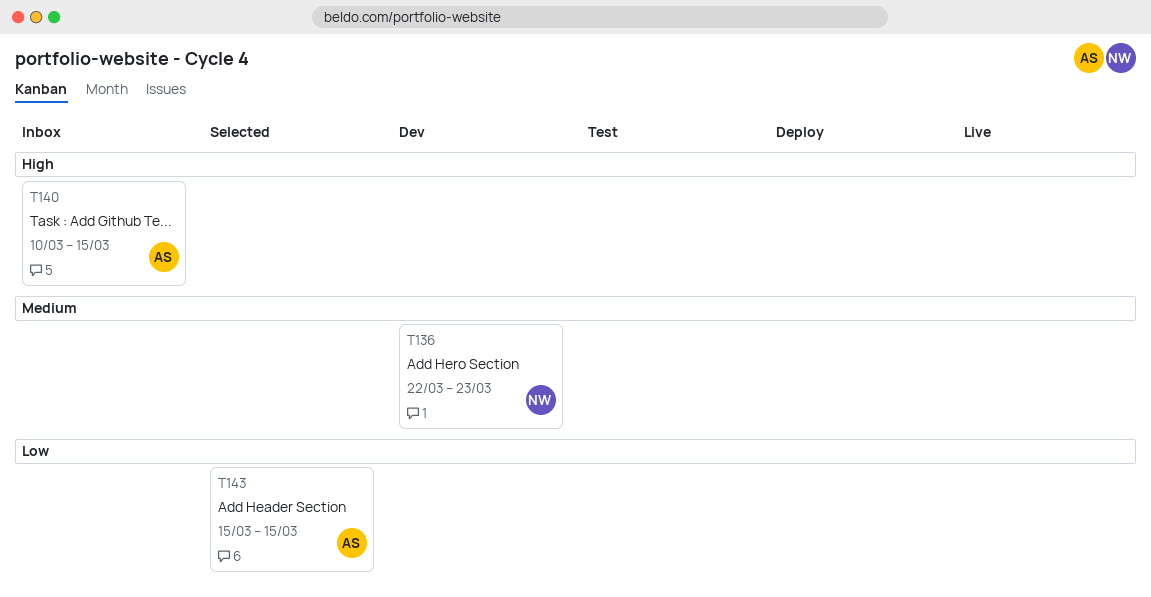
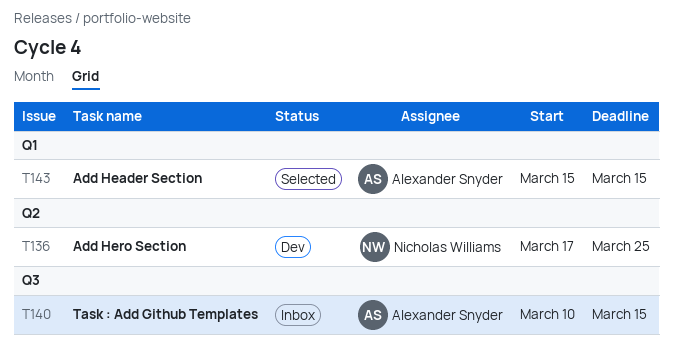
T136, start: Mar 22 -> Mar 17
T136, due: Mar 23 -> Mar 25

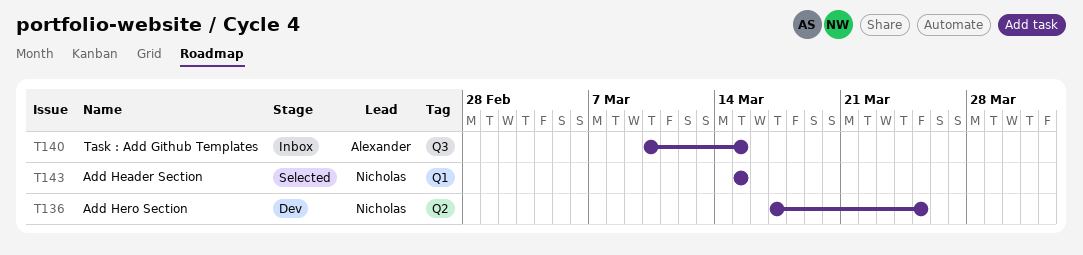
T143, owner: Alexander Snyder -> Nicholas Williams

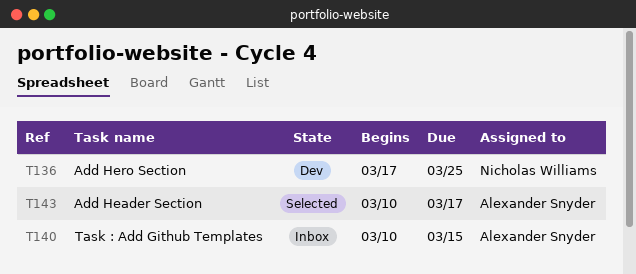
T143, owner: Nicholas Williams -> Alexander Snyder
T143, start: Mar 15 -> Mar 10
T143, due: Mar 15 -> Mar 17

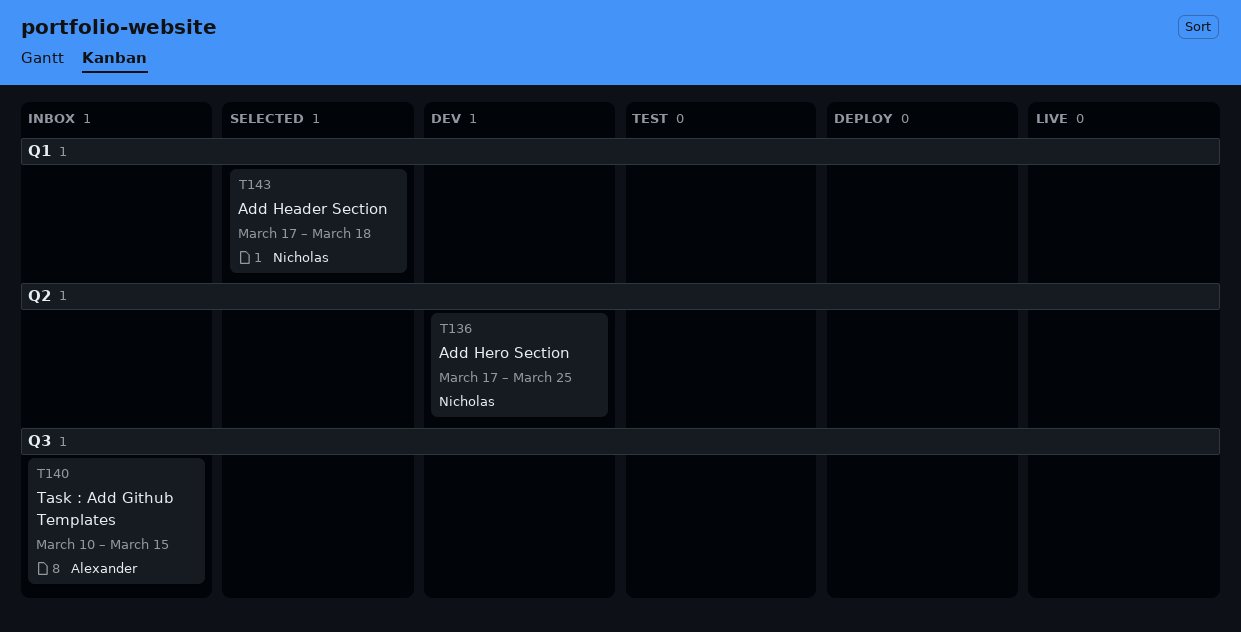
T143, owner: Alexander Snyder -> Nicholas Williams
T143, start: Mar 10 -> Mar 17
T143, due: Mar 17 -> Mar 18

